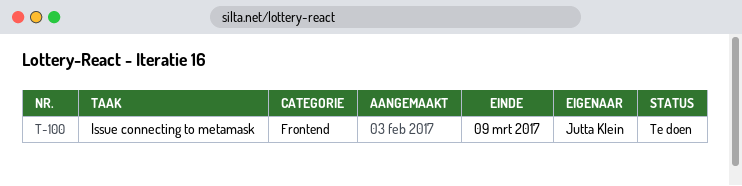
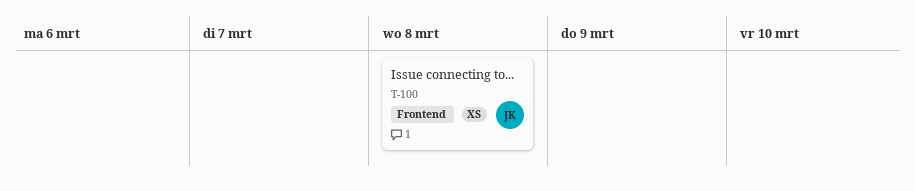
T-100, due: Mar 9 -> Mar 8

